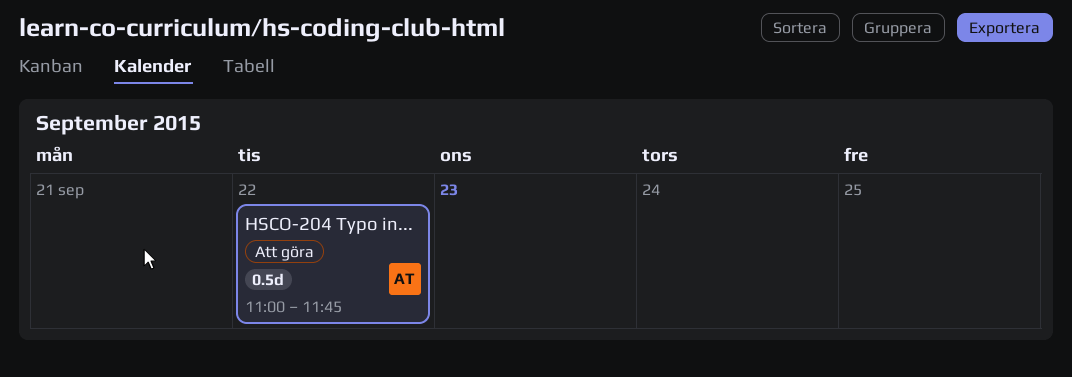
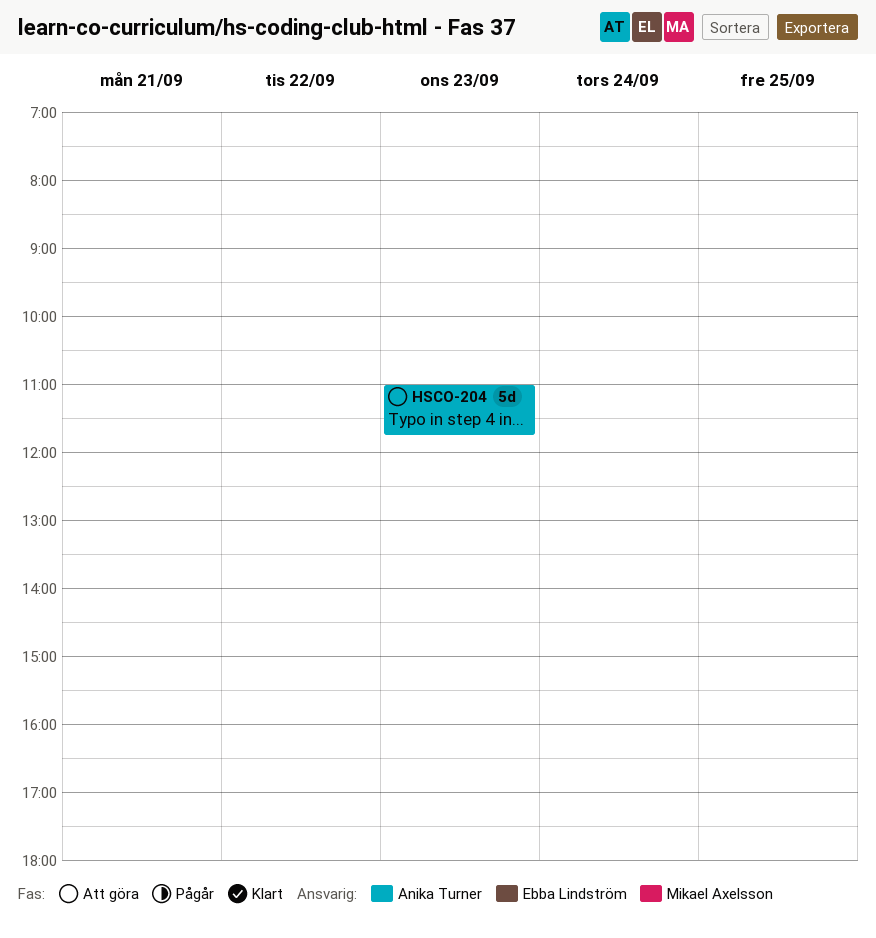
HSCO-204, estimate: 0.5d -> 5d
HSCO-204, day: Sep 22 -> Sep 23

